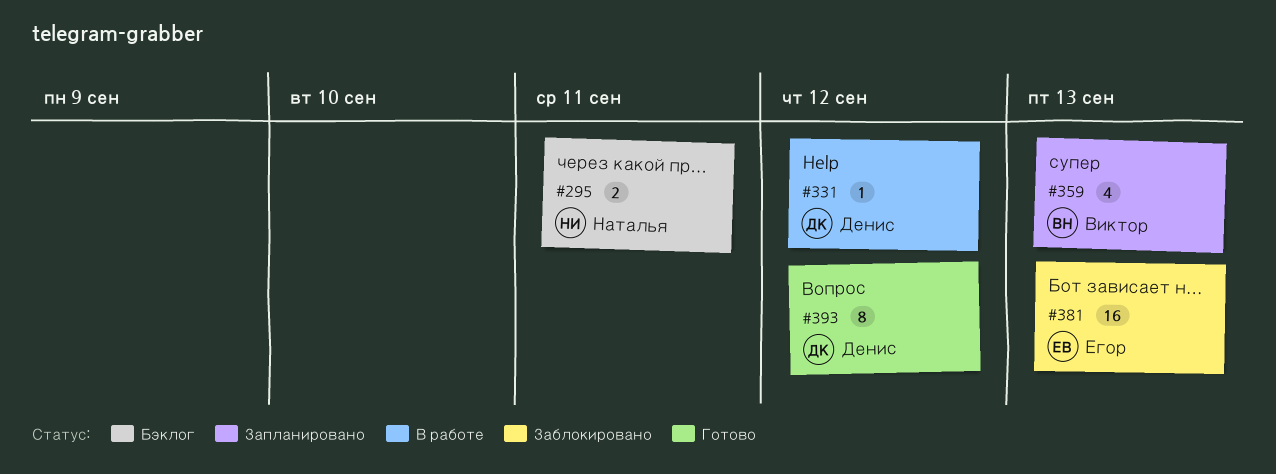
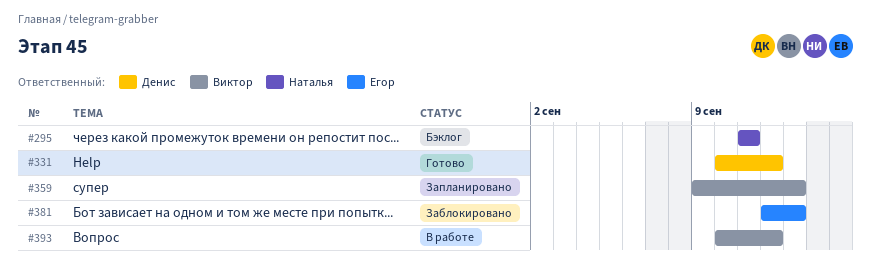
#331, status: В работе -> Готово
#393, status: Готово -> В работе
#393, owner: Денис -> Виктор

